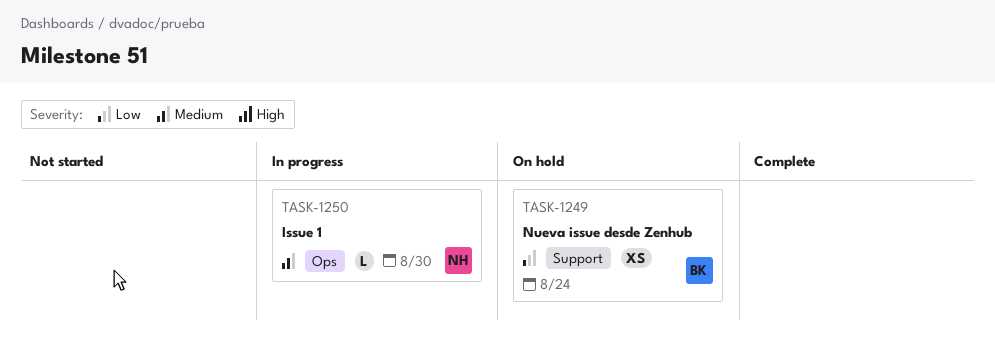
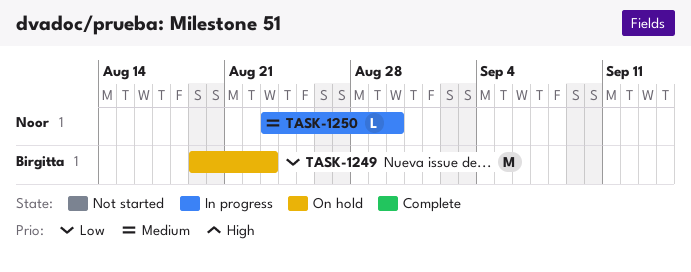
TASK-1249, estimate: XS -> M
TASK-1249, due: Aug 24 -> Aug 23

